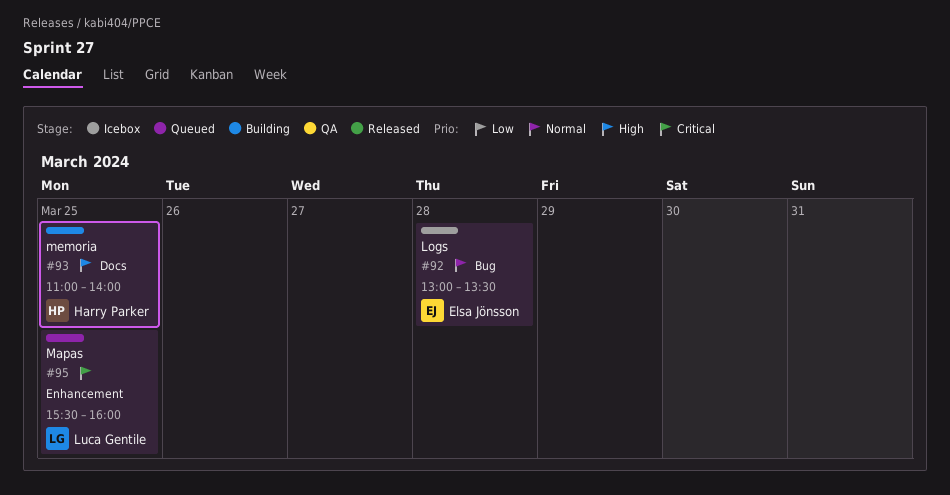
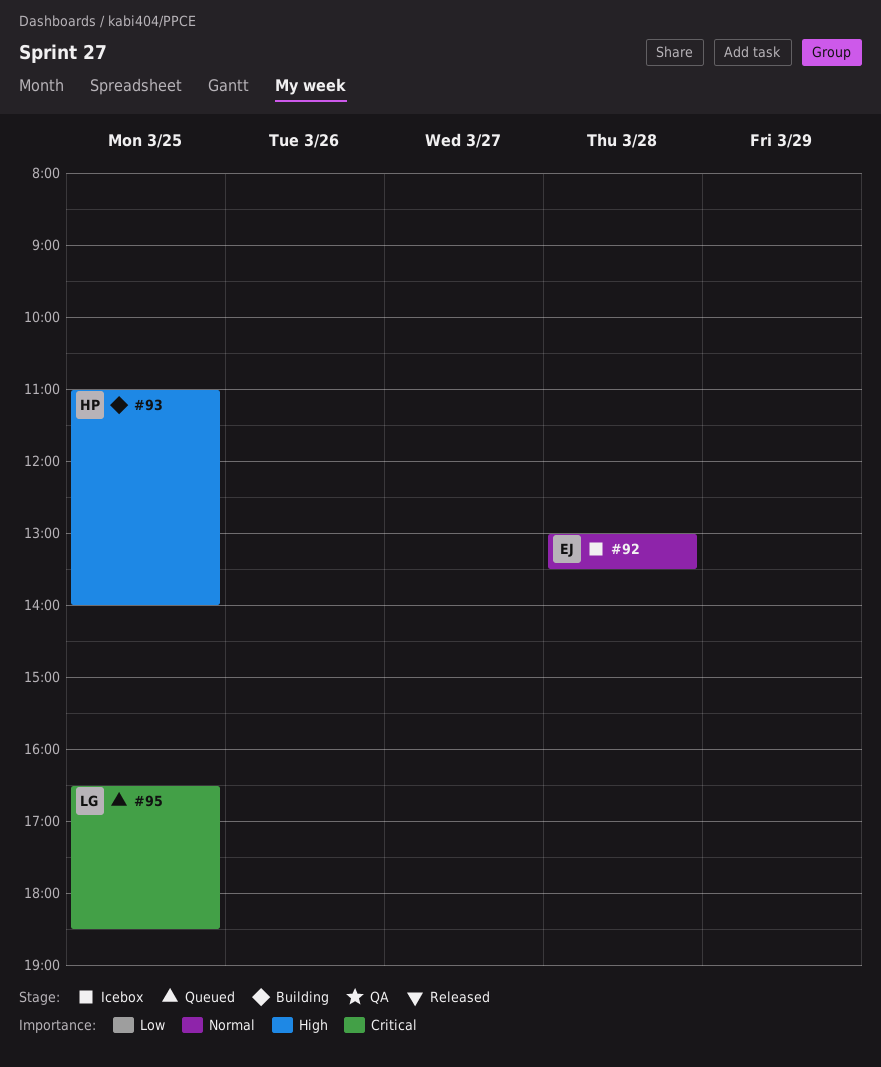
#95, begins: 15:30 -> 16:30
#95, ends: 16:00 -> 18:30

